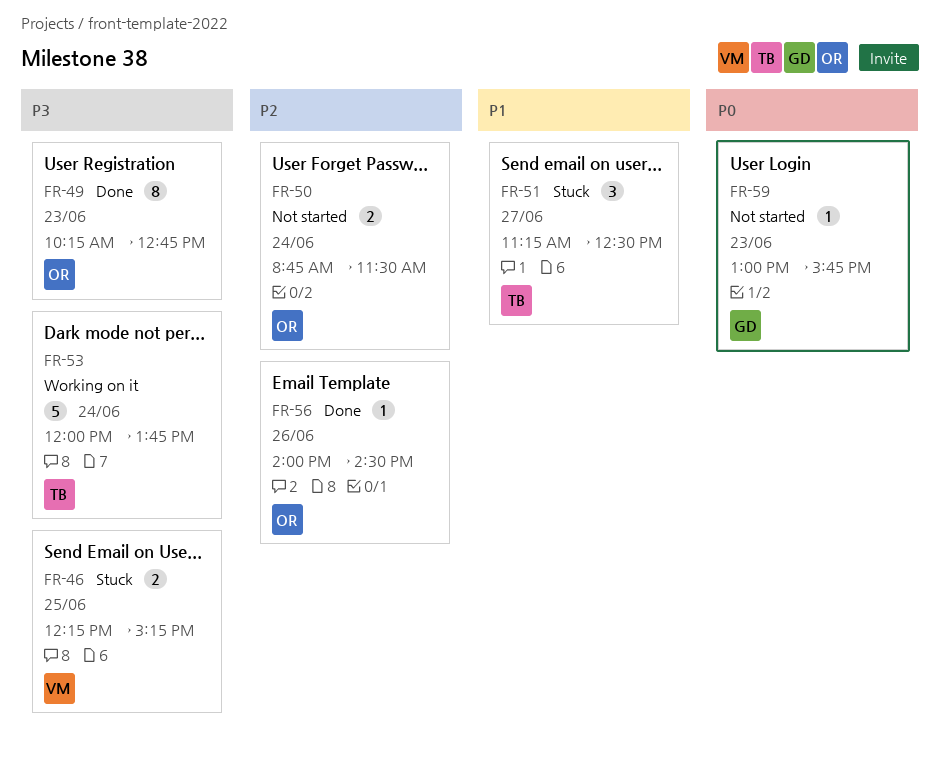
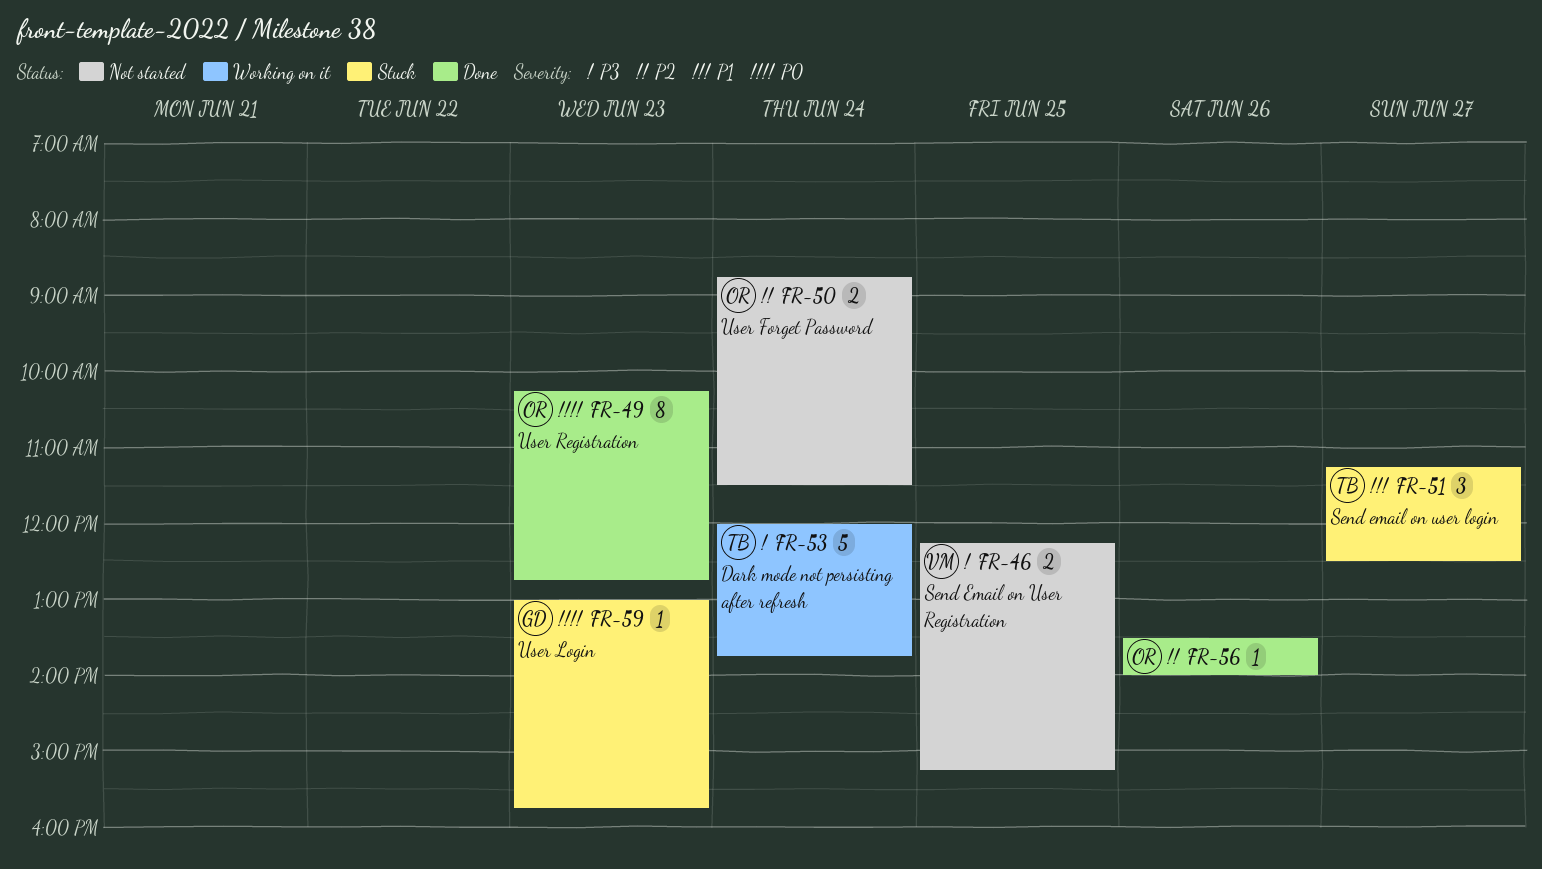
FR-46, status: Stuck -> Not started
FR-49, priority: P3 -> P0
FR-56, begins: 14:00 -> 13:30
FR-56, ends: 14:30 -> 14:00
FR-59, status: Not started -> Stuck

